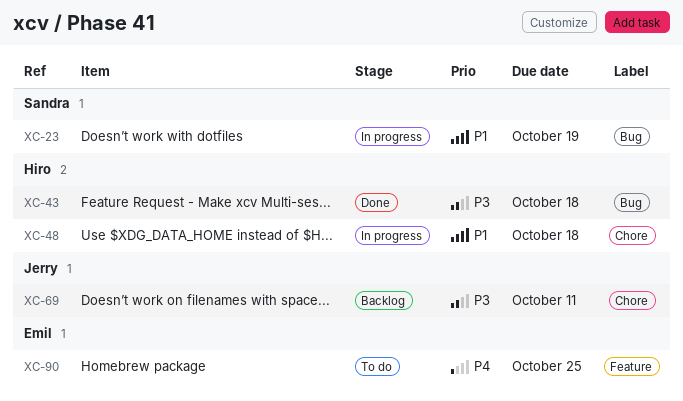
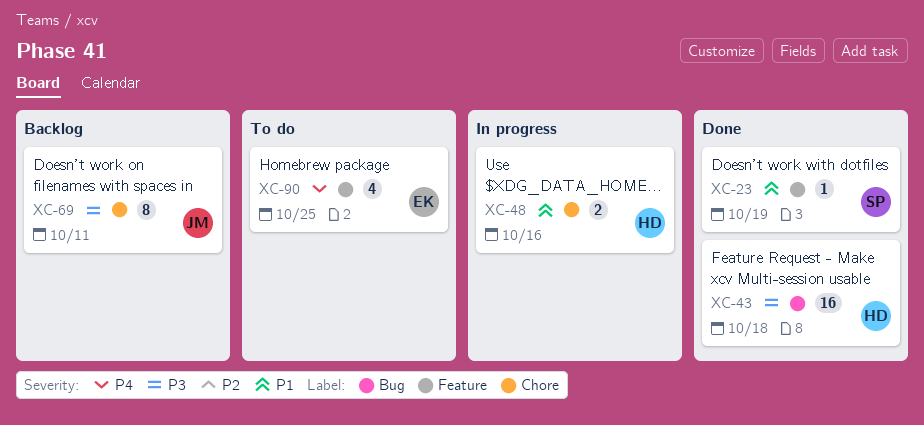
XC-23, status: In progress -> Done
XC-23, label: Bug -> Feature
XC-48, due: Oct 18 -> Oct 16

